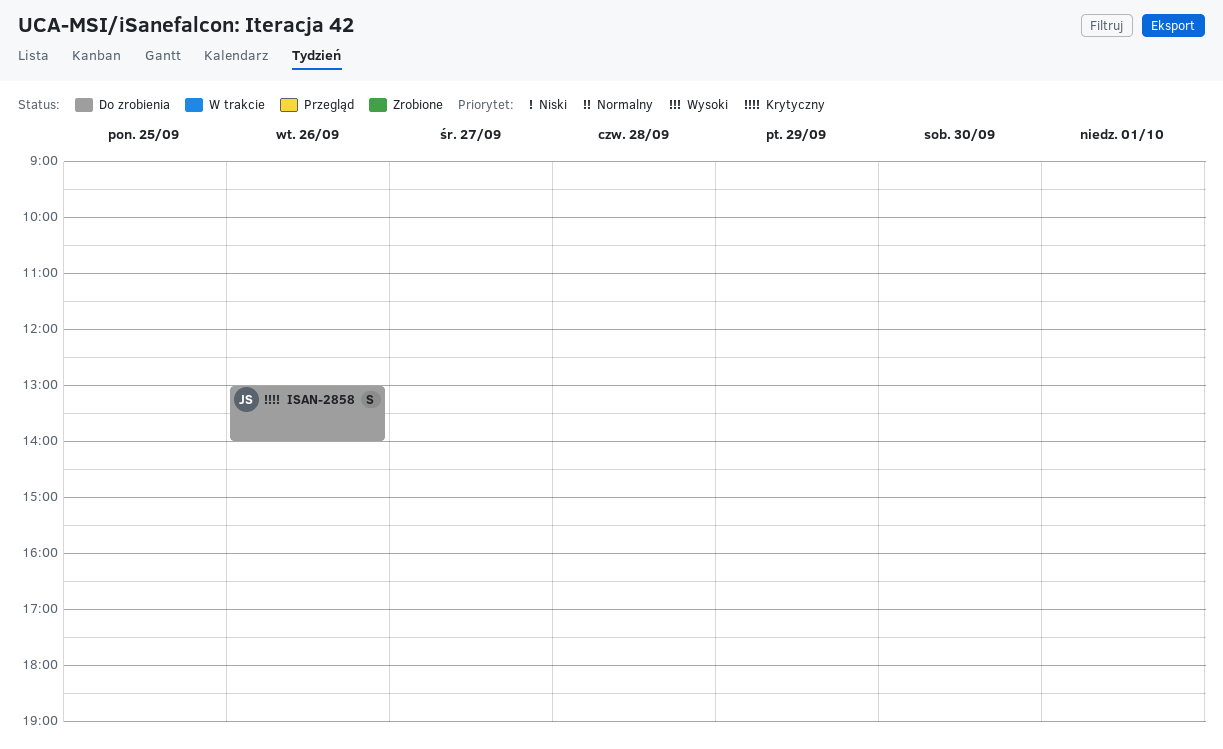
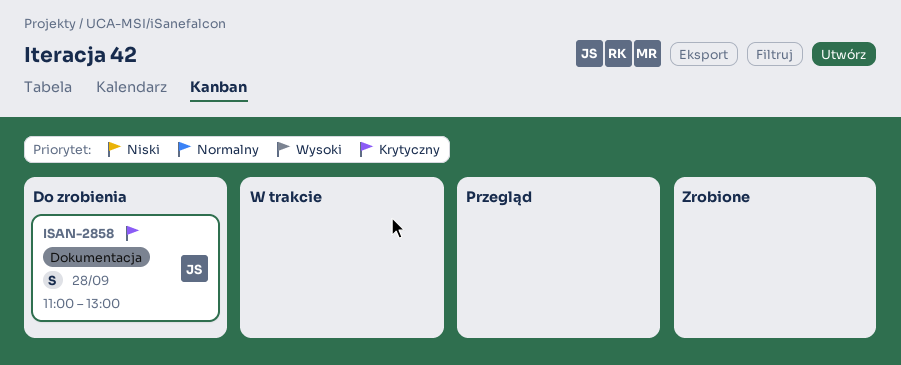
ISAN-2858, day: Sep 26 -> Sep 28
ISAN-2858, begins: 13:00 -> 11:00
ISAN-2858, ends: 14:00 -> 13:00

